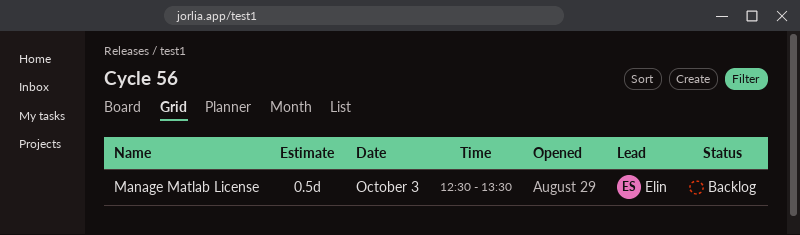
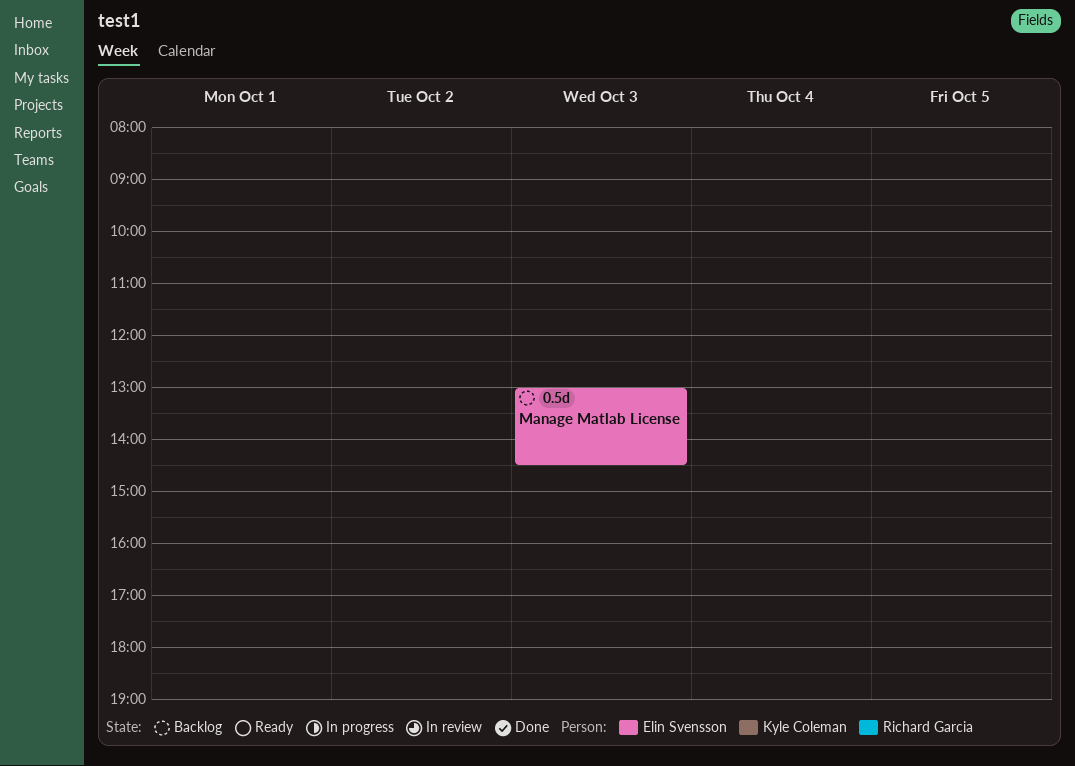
Manage Matlab License, begins: 12:30 -> 13:00
Manage Matlab License, ends: 13:30 -> 14:30

